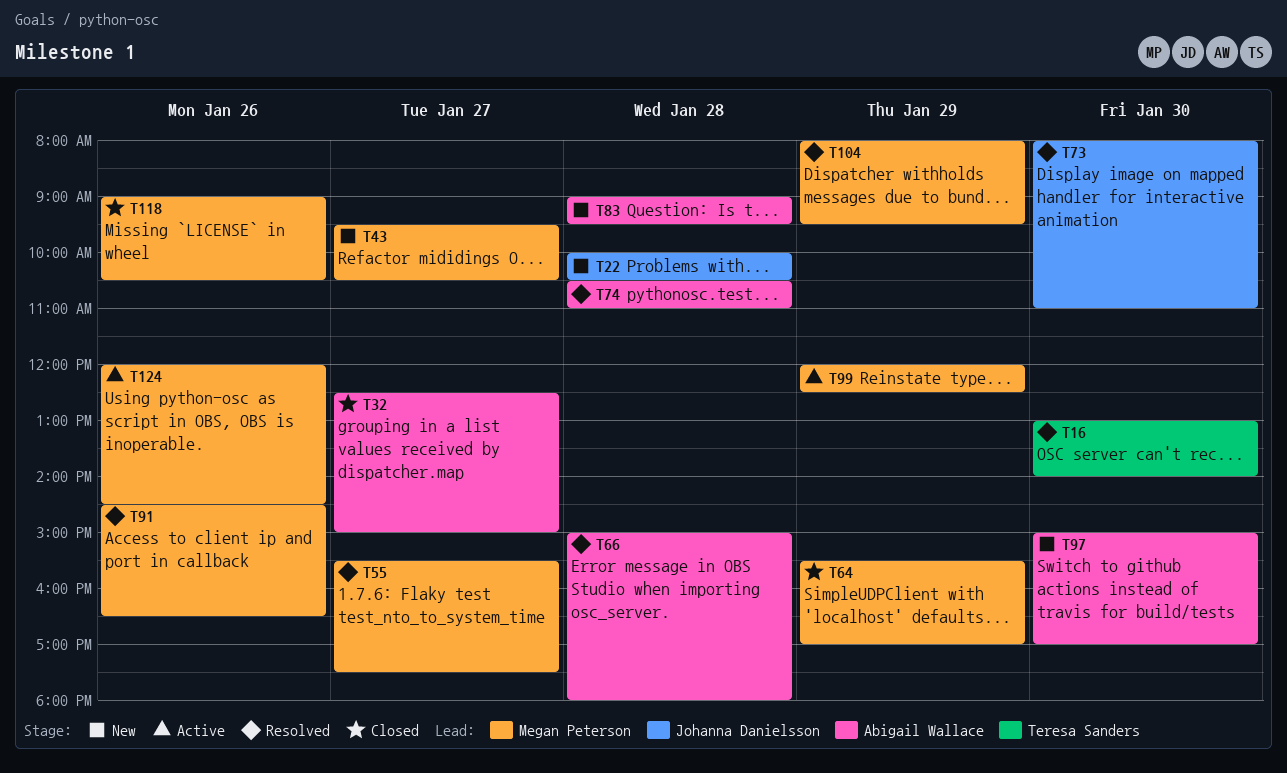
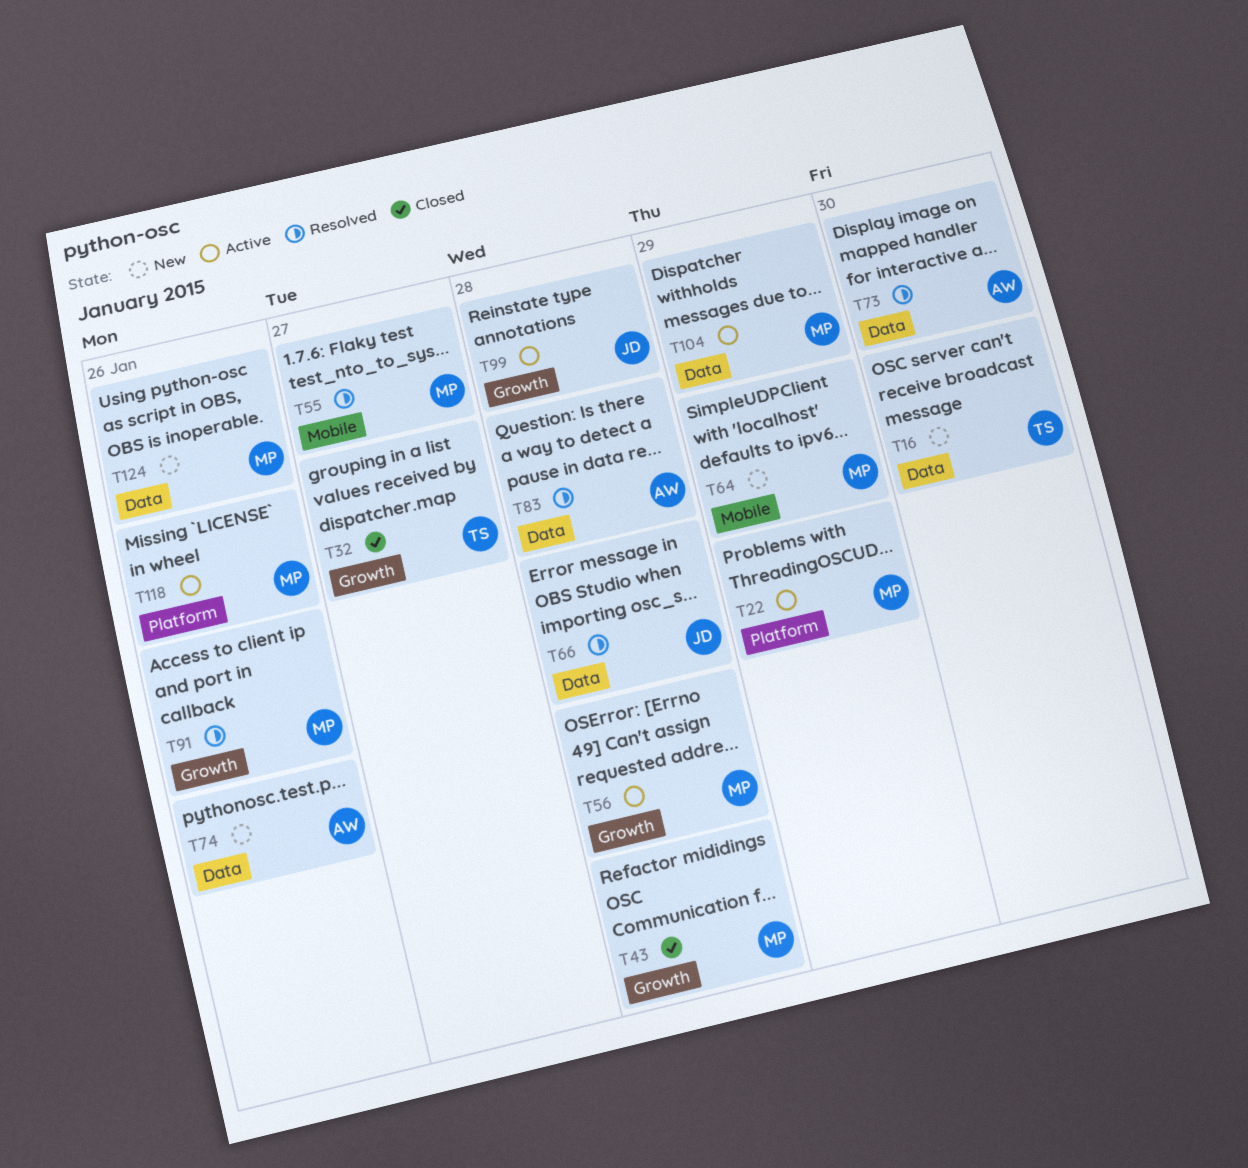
T16, status: Resolved -> New
T22, status: New -> Active
T22, owner: Johanna Danielsson -> Megan Peterson
T22, day: Jan 28 -> Jan 29
T32, owner: Abigail Wallace -> Teresa Sanders
T43, status: New -> Closed
T43, day: Jan 27 -> Jan 28
T56: none -> present
T64, status: Closed -> New
T66, owner: Abigail Wallace -> Johanna Danielsson
T73, owner: Johanna Danielsson -> Abigail Wallace
T74, status: Resolved -> New
T74, day: Jan 28 -> Jan 26
T83, status: New -> Resolved
T97: present -> none
T99, owner: Megan Peterson -> Johanna Danielsson
T99, day: Jan 29 -> Jan 28
T104, status: Resolved -> Active
T118, status: Closed -> Active
T124, status: Active -> New

